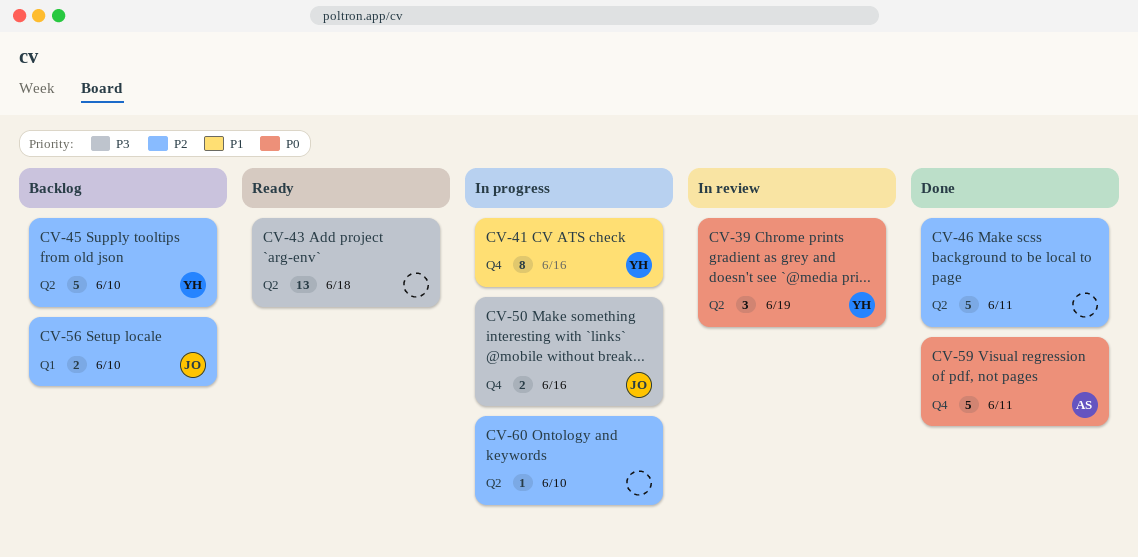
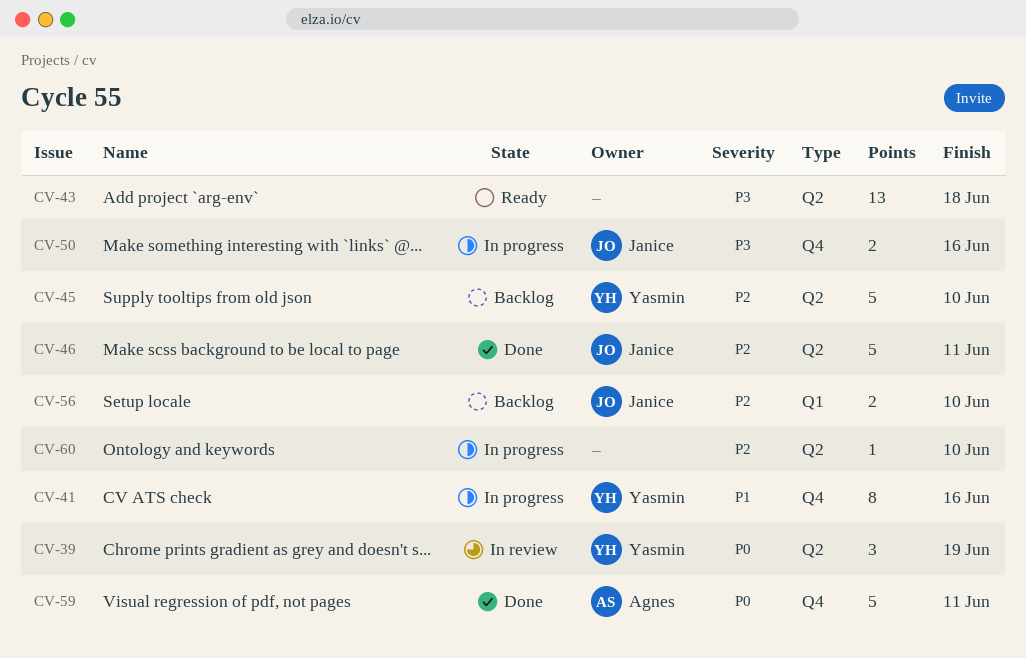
CV-46, owner: none -> Janice

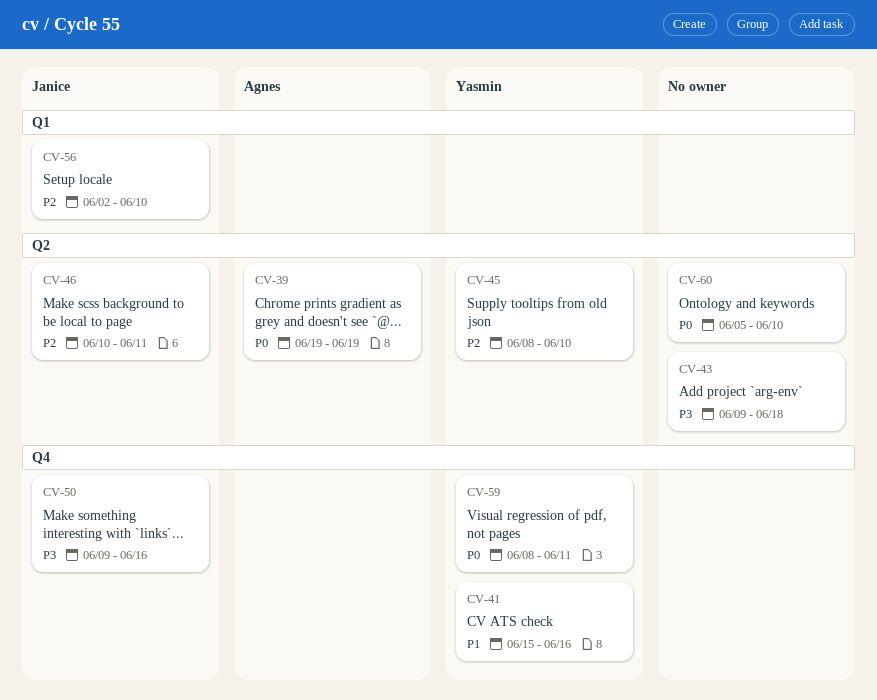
CV-39, owner: Yasmin -> Agnes
CV-59, owner: Agnes -> Yasmin
CV-60, priority: P2 -> P0

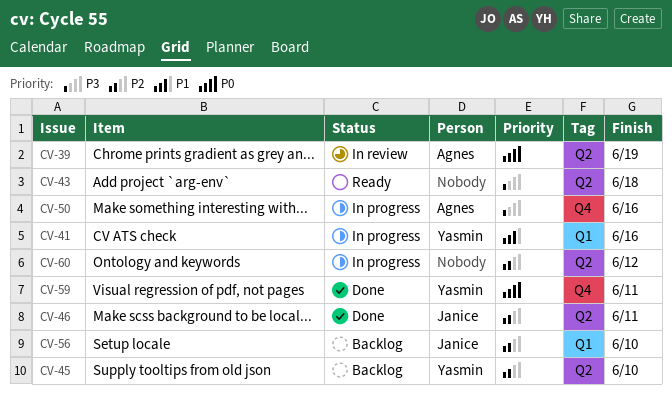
CV-41, label: Q4 -> Q1
CV-50, owner: Janice -> Agnes
CV-60, priority: P0 -> P2
CV-60, due: Jun 10 -> Jun 12

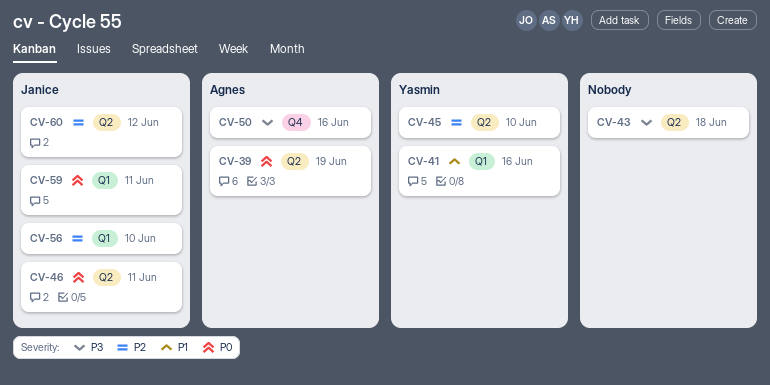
CV-46, priority: P2 -> P0
CV-59, owner: Yasmin -> Janice
CV-59, label: Q4 -> Q1
CV-60, owner: none -> Janice

